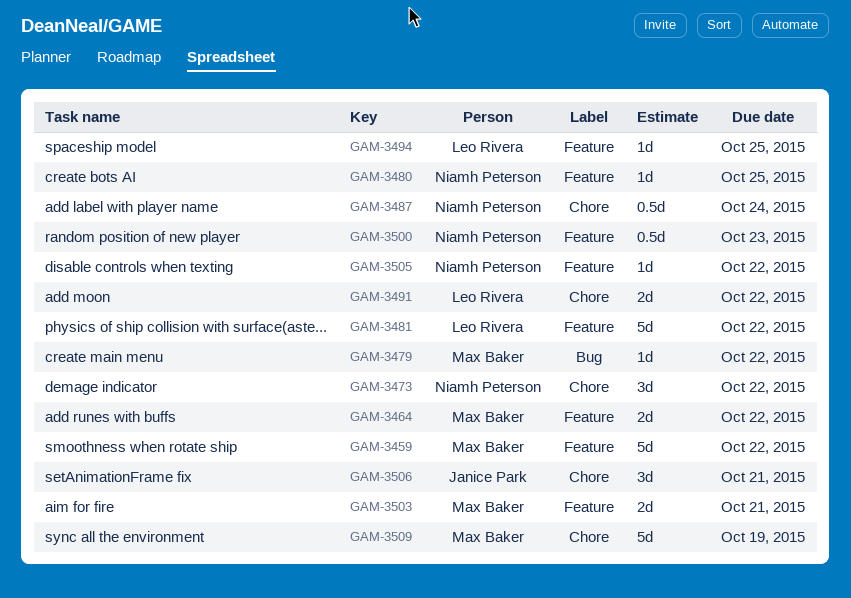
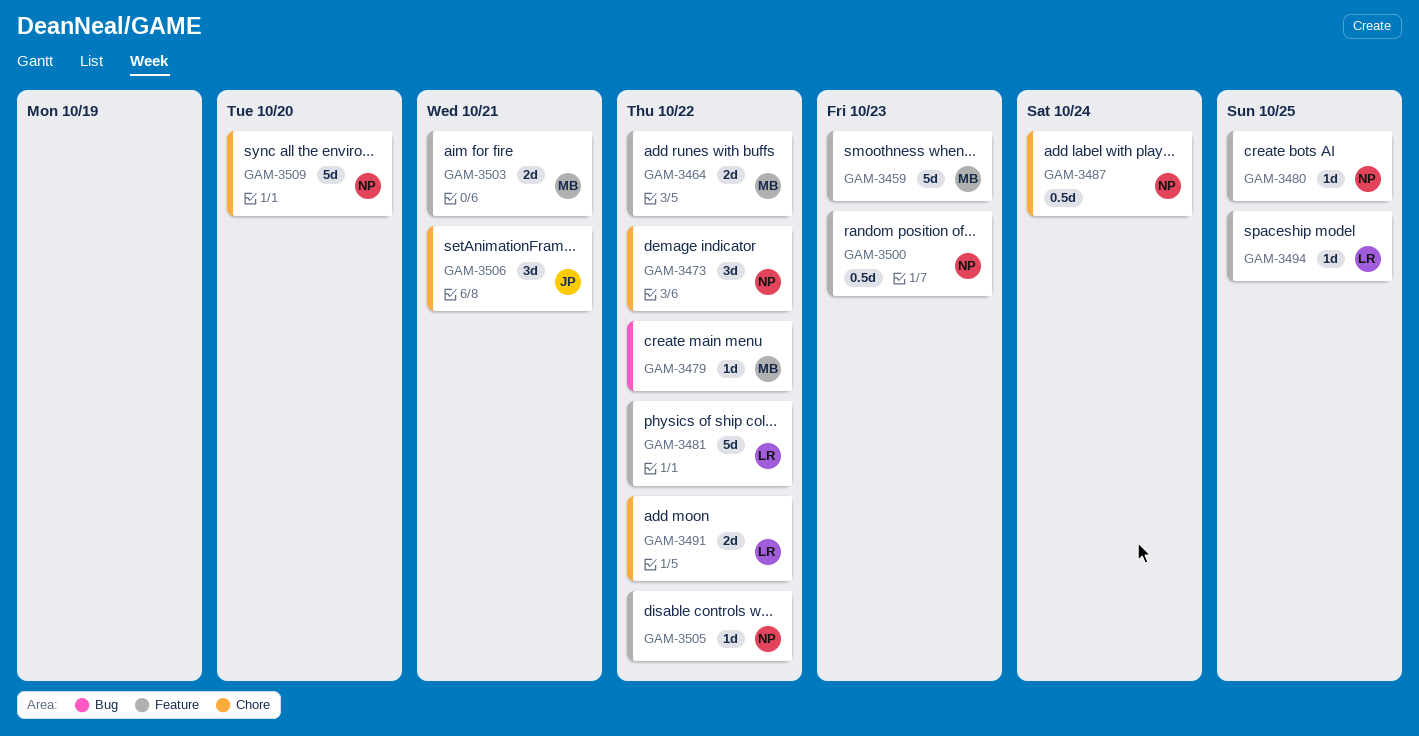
GAM-3459, due: Oct 22 -> Oct 23
GAM-3509, owner: Max Baker -> Niamh Peterson
GAM-3509, due: Oct 19 -> Oct 20

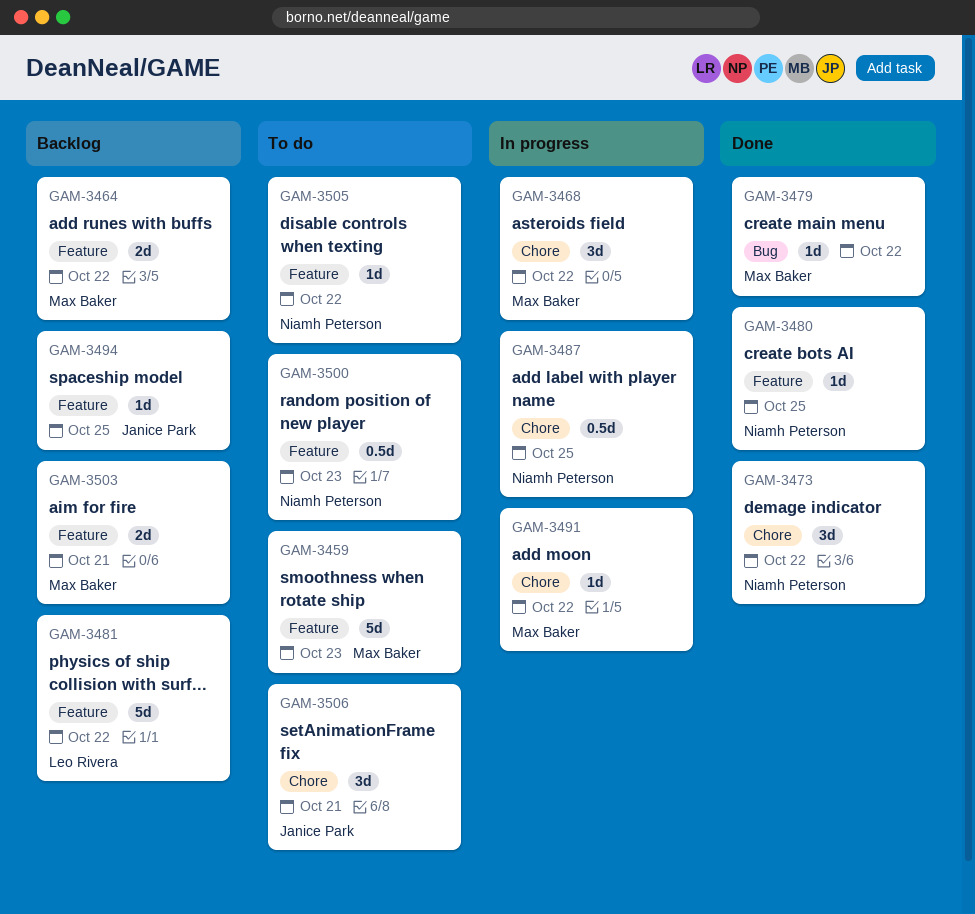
GAM-3468: none -> present
GAM-3487, due: Oct 24 -> Oct 25
GAM-3491, owner: Leo Rivera -> Max Baker
GAM-3491, estimate: 2d -> 1d
GAM-3494, owner: Leo Rivera -> Janice Park
GAM-3509: present -> none

